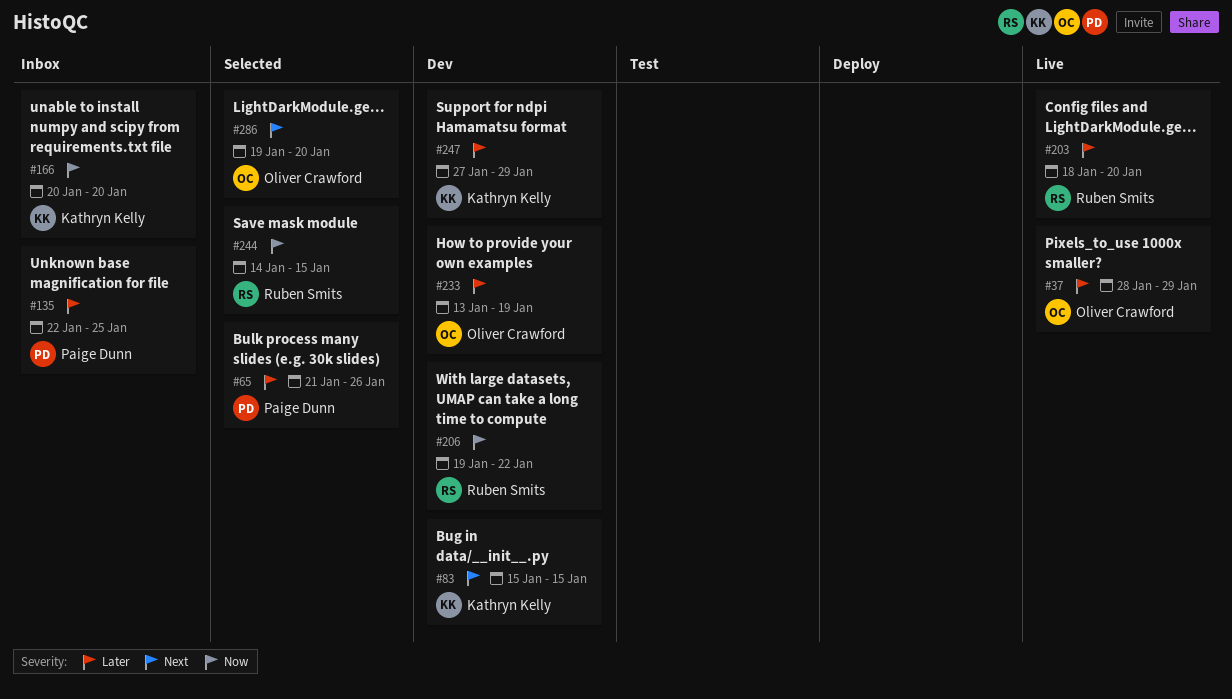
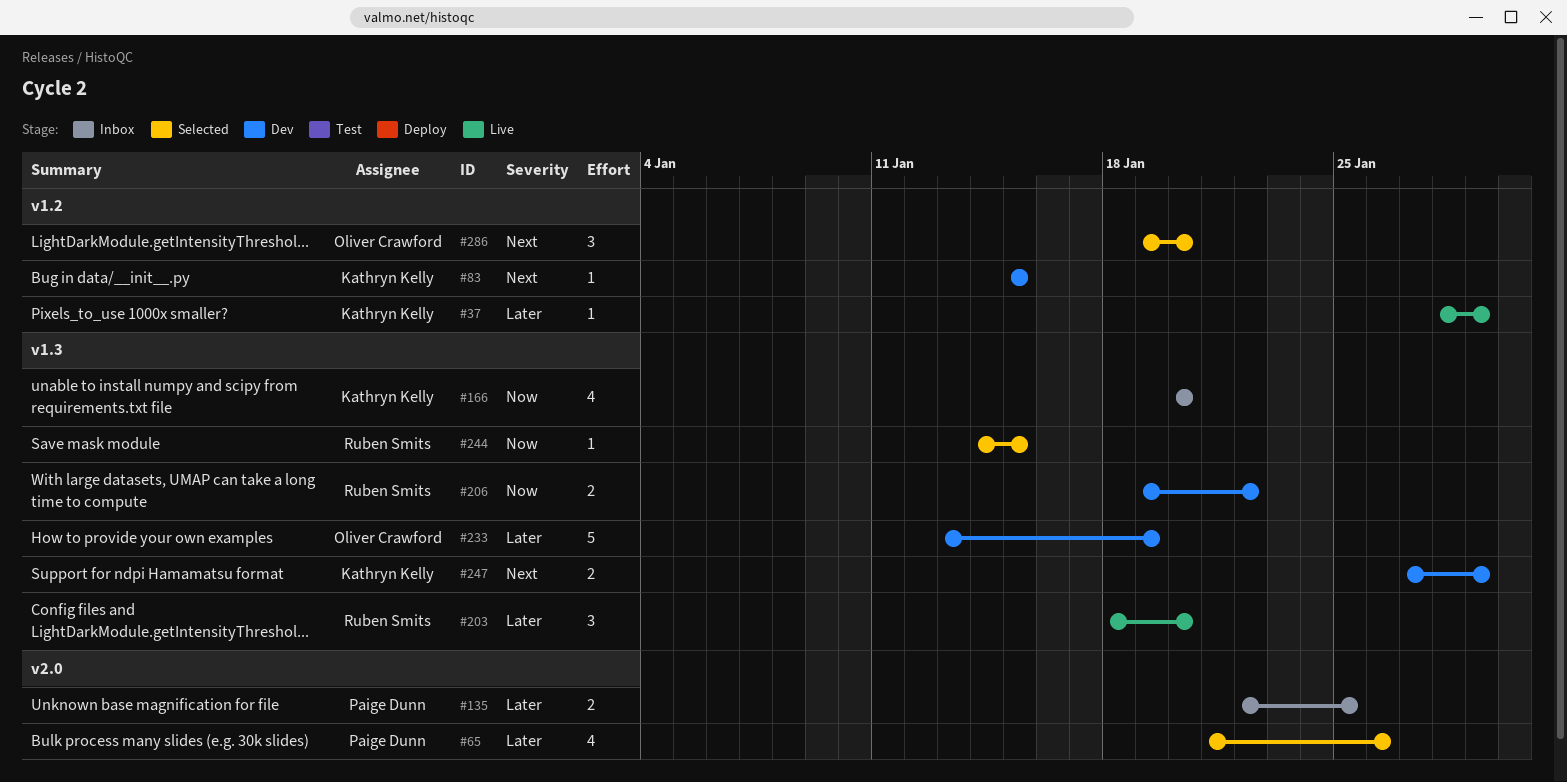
#37, owner: Oliver Crawford -> Kathryn Kelly
#247, priority: Later -> Next

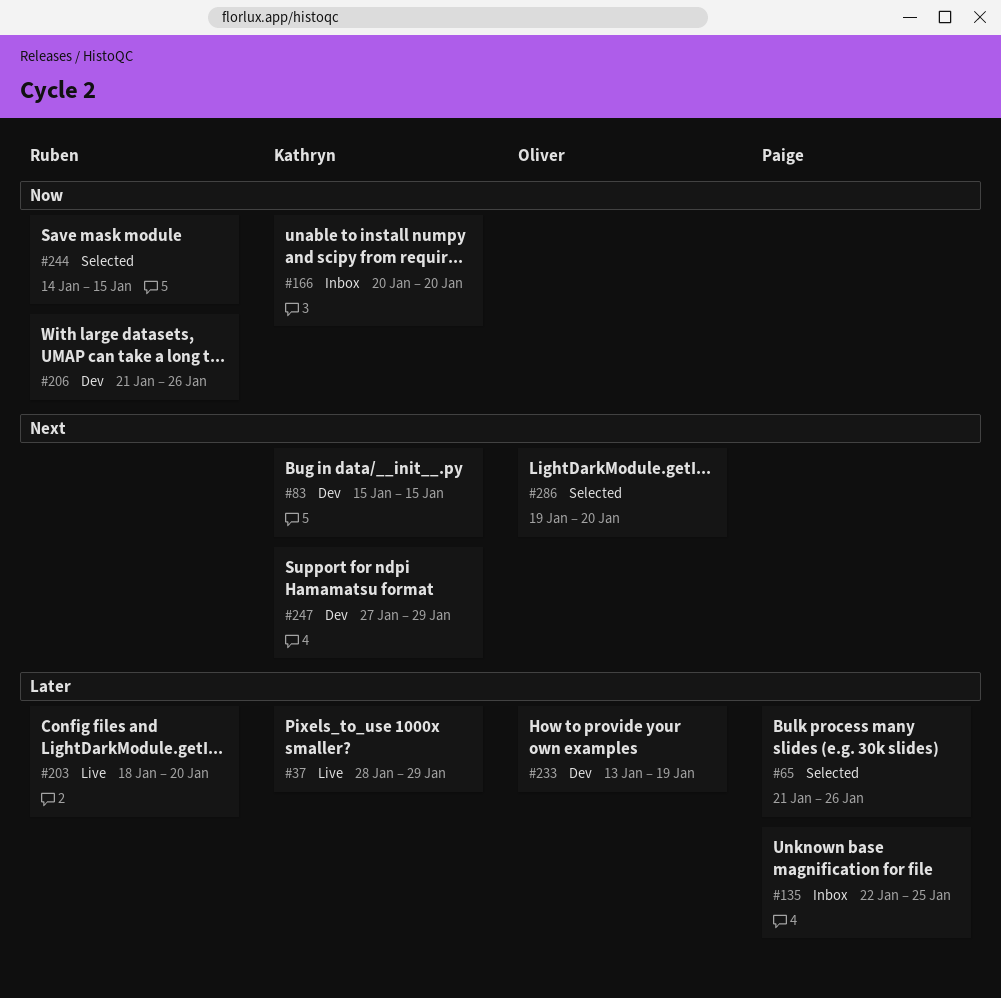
#206, start: Jan 19 -> Jan 21
#206, due: Jan 22 -> Jan 26

